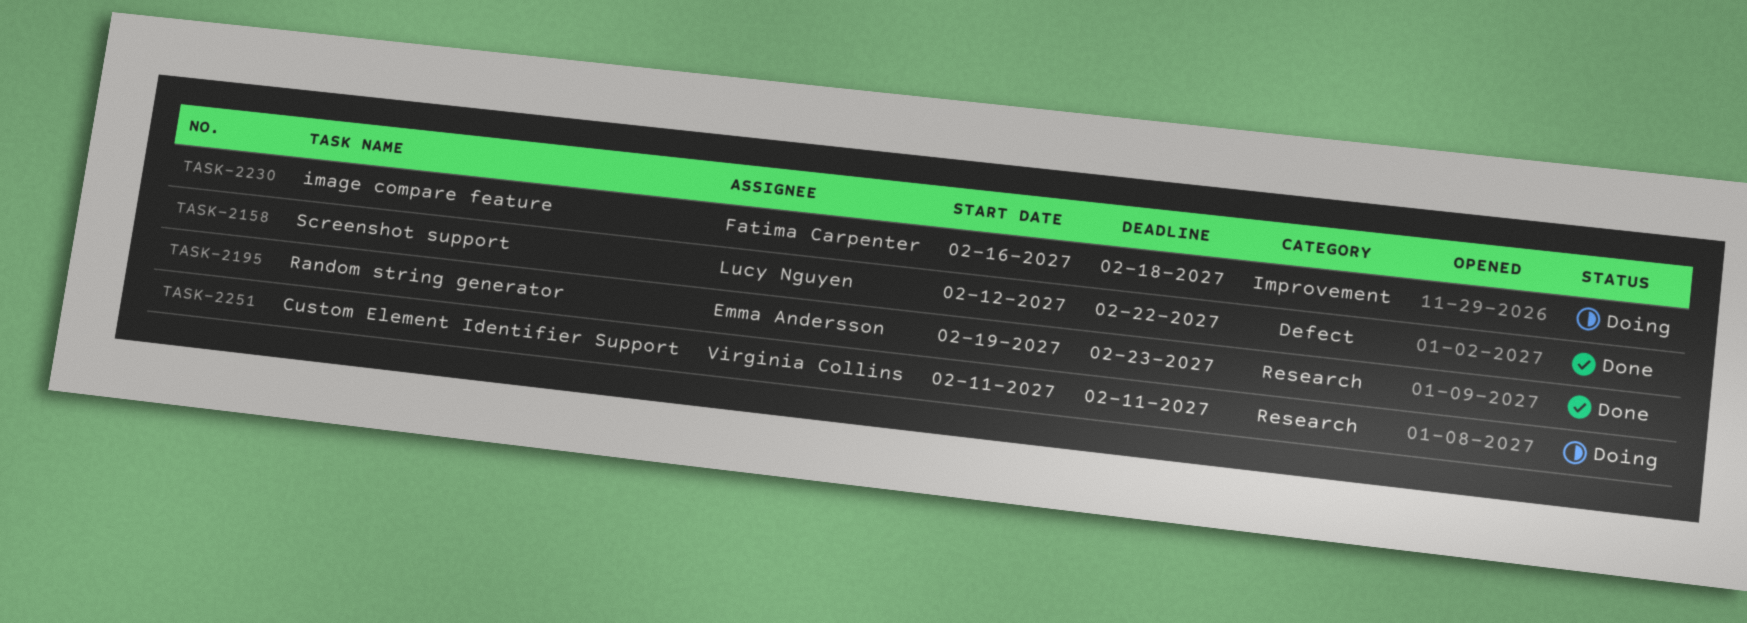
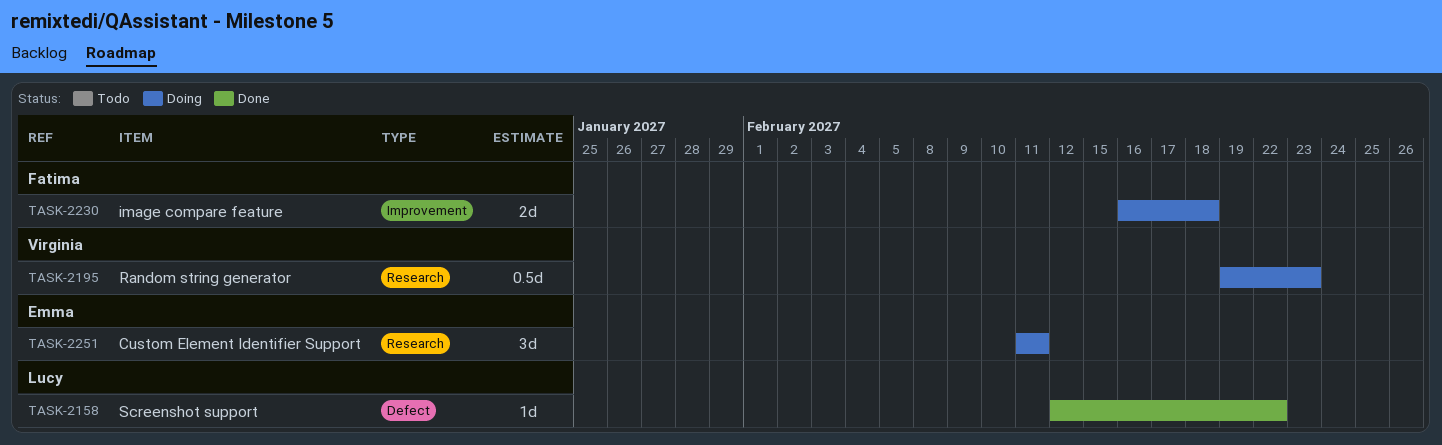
TASK-2195, status: Done -> Doing
TASK-2195, owner: Emma Andersson -> Virginia Collins
TASK-2251, owner: Virginia Collins -> Emma Andersson

